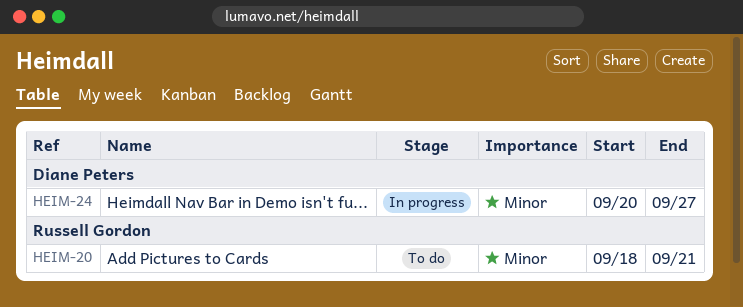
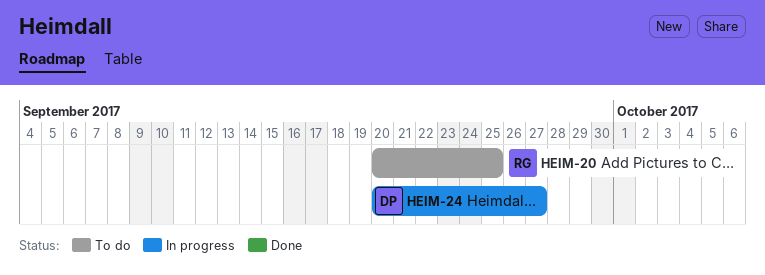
HEIM-20, start: Sep 18 -> Sep 20
HEIM-20, due: Sep 21 -> Sep 25

